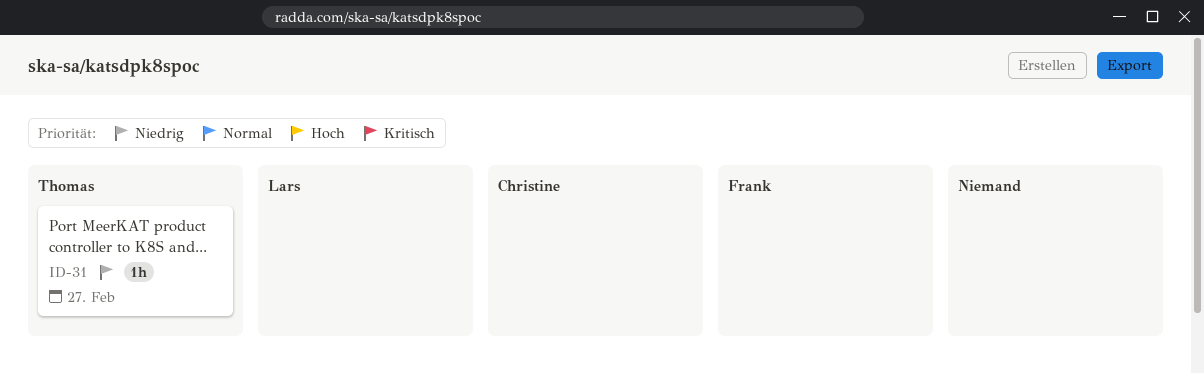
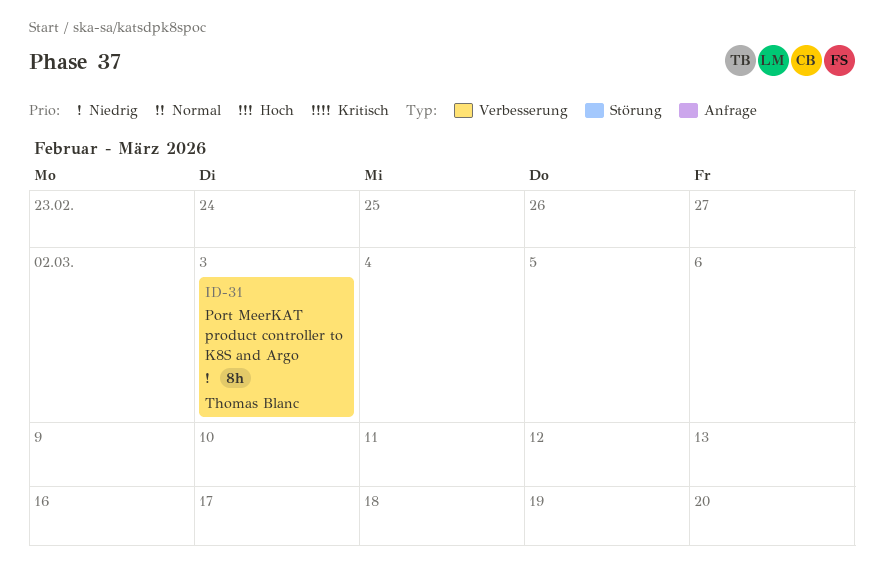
ID-31, estimate: 1h -> 8h
ID-31, due: Feb 27 -> Mar 3

